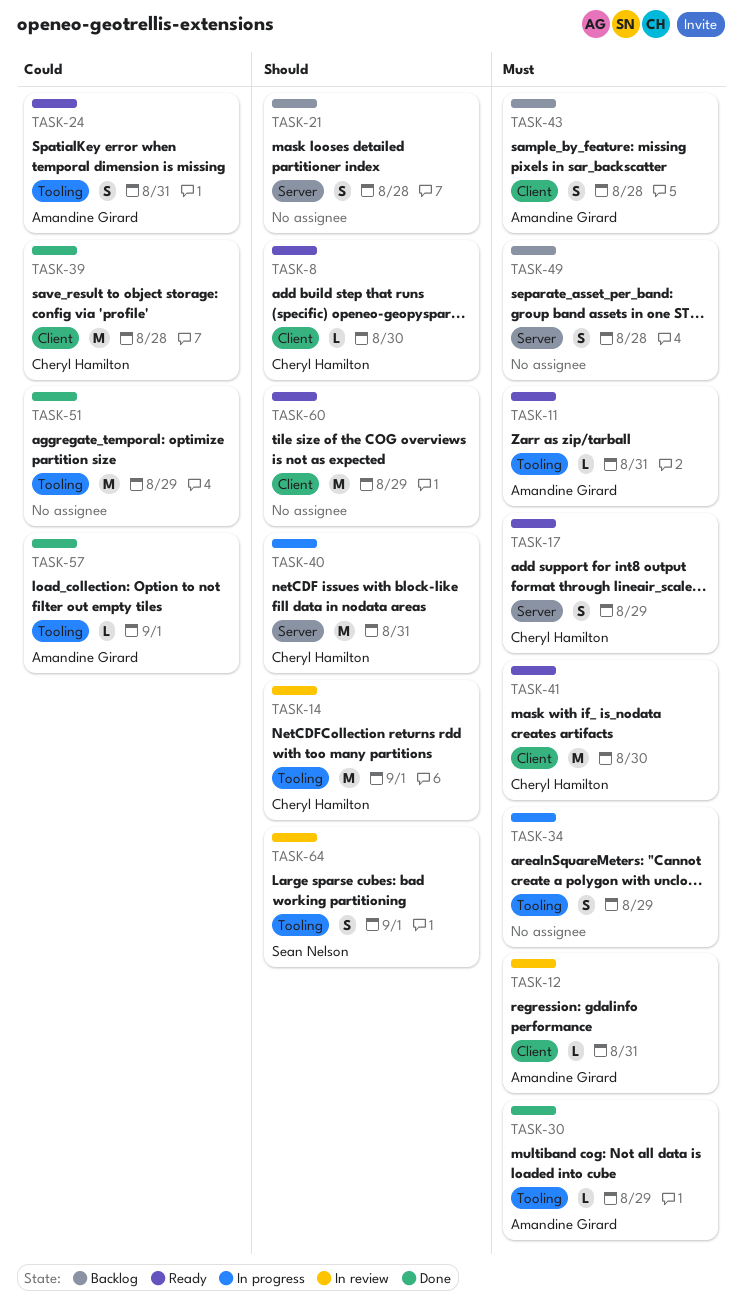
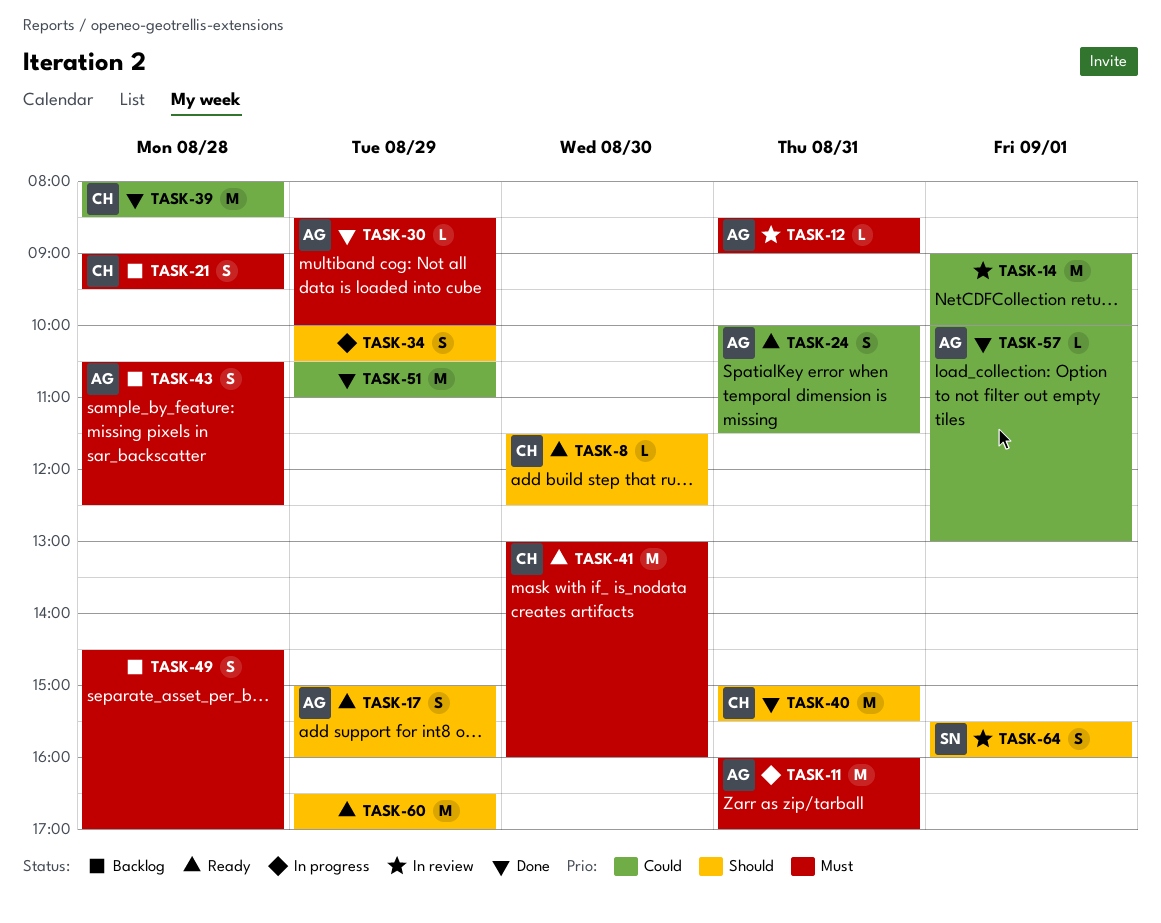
TASK-11, status: Ready -> In progress
TASK-11, estimate: L -> M
TASK-14, owner: Cheryl Hamilton -> none
TASK-14, priority: Should -> Could
TASK-17, owner: Cheryl Hamilton -> Amandine Girard
TASK-17, priority: Must -> Should
TASK-21, owner: none -> Cheryl Hamilton
TASK-21, priority: Should -> Must
TASK-34, priority: Must -> Should
TASK-40, status: In progress -> Done

